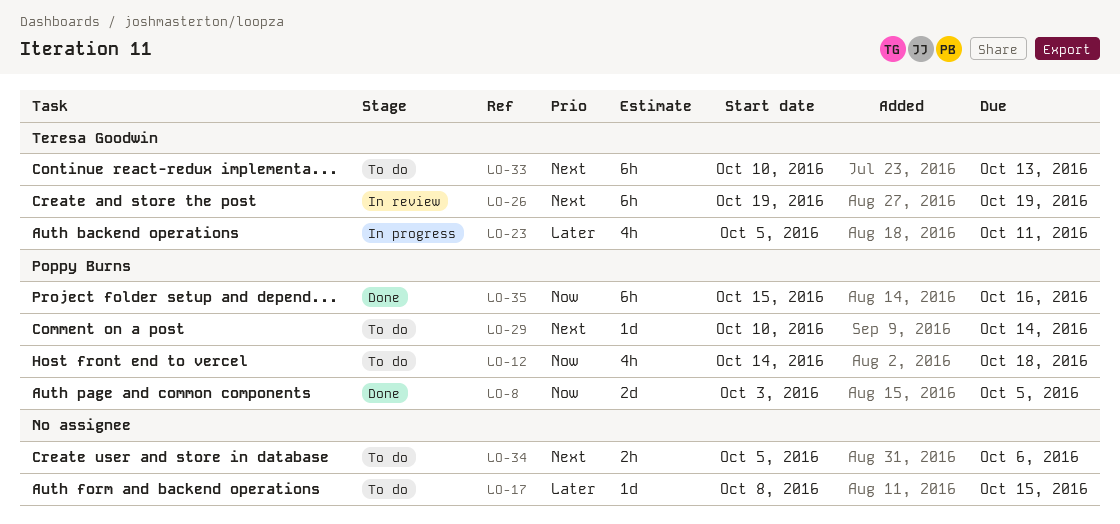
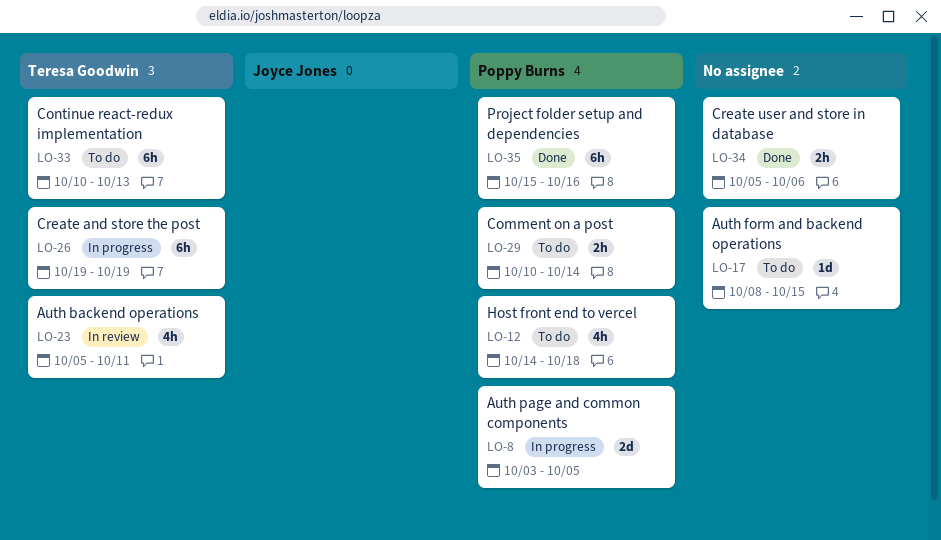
LO-8, status: Done -> In progress
LO-23, status: In progress -> In review
LO-26, status: In review -> In progress
LO-29, estimate: 1d -> 2h
LO-34, status: To do -> Done

